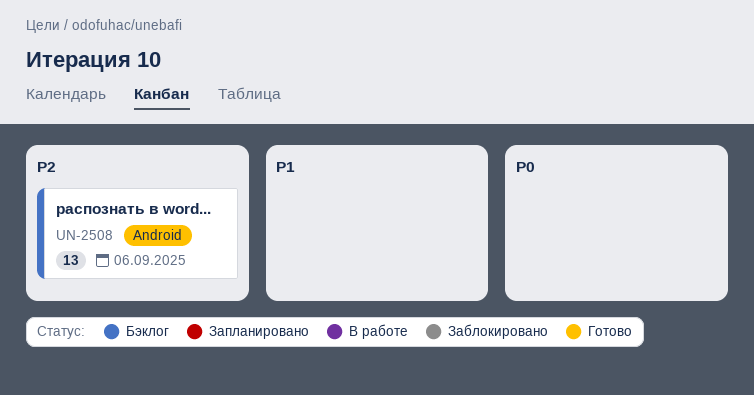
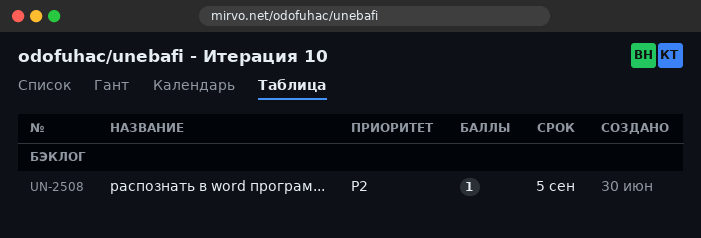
UN-2508, estimate: 13 -> 1
UN-2508, due: Sep 6 -> Sep 5

